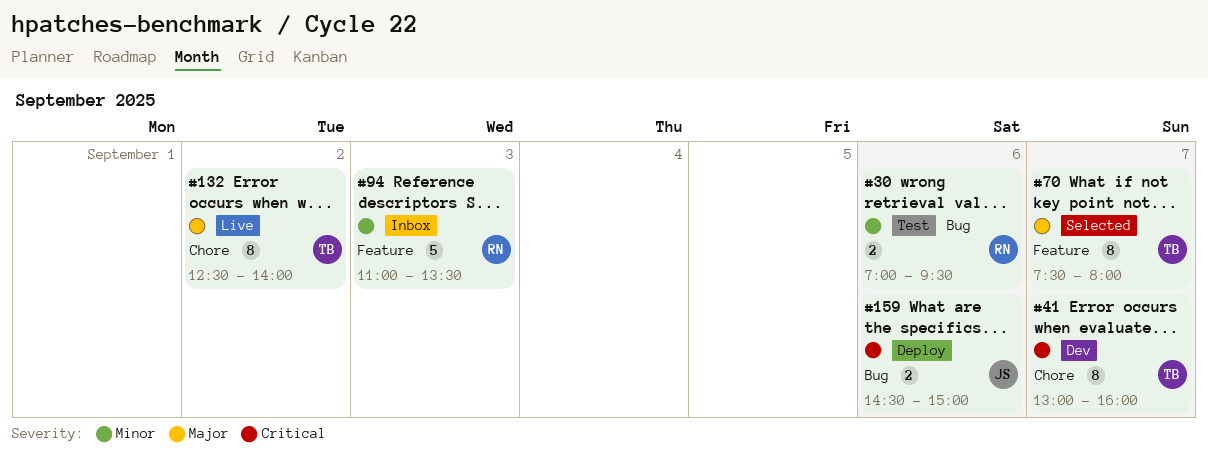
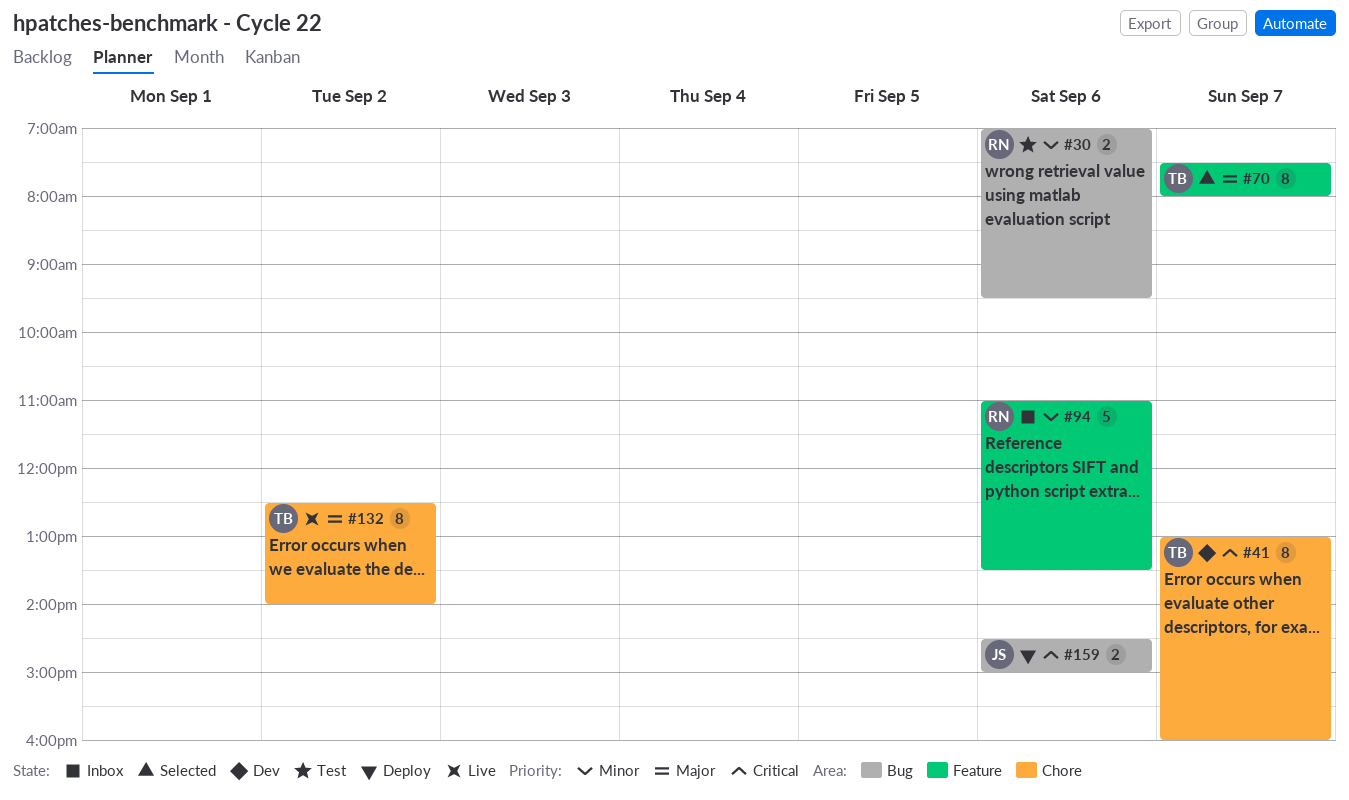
#94, day: Sep 3 -> Sep 6

